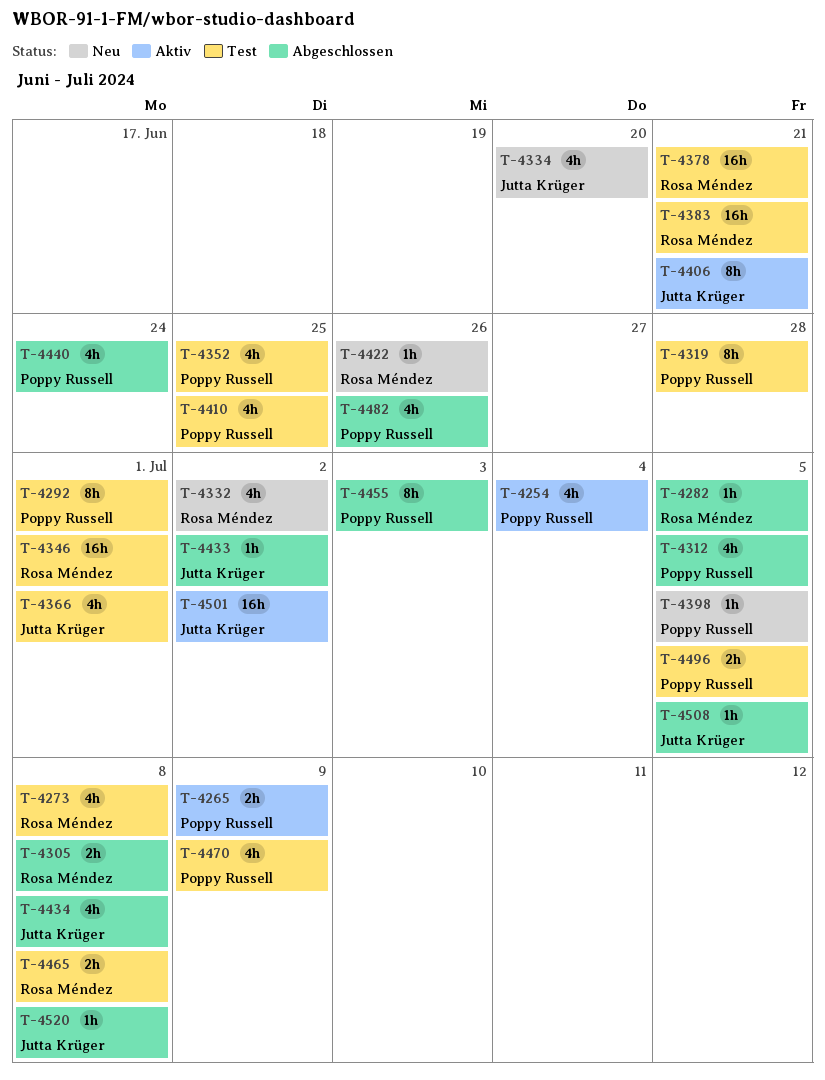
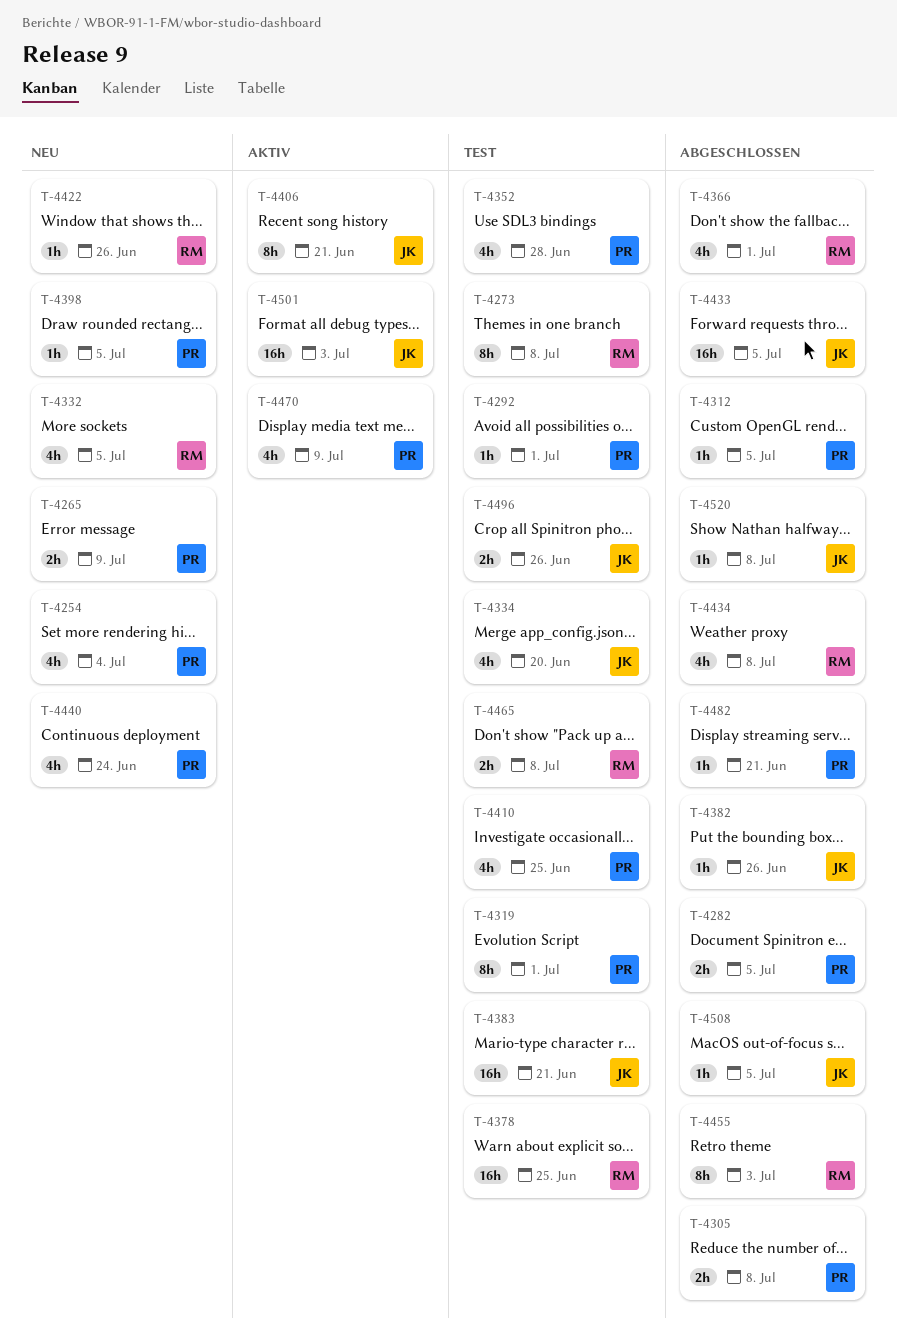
T-4254, status: Aktiv -> Neu
T-4265, status: Aktiv -> Neu
T-4273, estimate: 4h -> 8h
T-4282, owner: Rosa Méndez -> Poppy Russell
T-4282, estimate: 1h -> 2h
T-4292, estimate: 8h -> 1h
T-4305, owner: Rosa Méndez -> Poppy Russell
T-4312, estimate: 4h -> 1h
T-4319, due: Jun 28 -> Jul 1
T-4332, due: Jul 2 -> Jul 5
T-4334, status: Neu -> Test
T-4346: present -> none
T-4352, due: Jun 25 -> Jun 28
T-4366, status: Test -> Abgeschlossen
T-4366, owner: Jutta Krüger -> Rosa Méndez
T-4378, due: Jun 21 -> Jun 25
T-4382: none -> present
T-4383, owner: Rosa Méndez -> Jutta Krüger
T-4433, estimate: 1h -> 16h
T-4433, due: Jul 2 -> Jul 5
T-4434, owner: Jutta Krüger -> Rosa Méndez
T-4440, status: Abgeschlossen -> Neu
T-4455, owner: Poppy Russell -> Rosa Méndez
T-4470, status: Test -> Aktiv
T-4482, estimate: 4h -> 1h
T-4482, due: Jun 26 -> Jun 21
T-4496, owner: Poppy Russell -> Jutta Krüger
T-4496, due: Jul 5 -> Jun 26
T-4501, due: Jul 2 -> Jul 3

